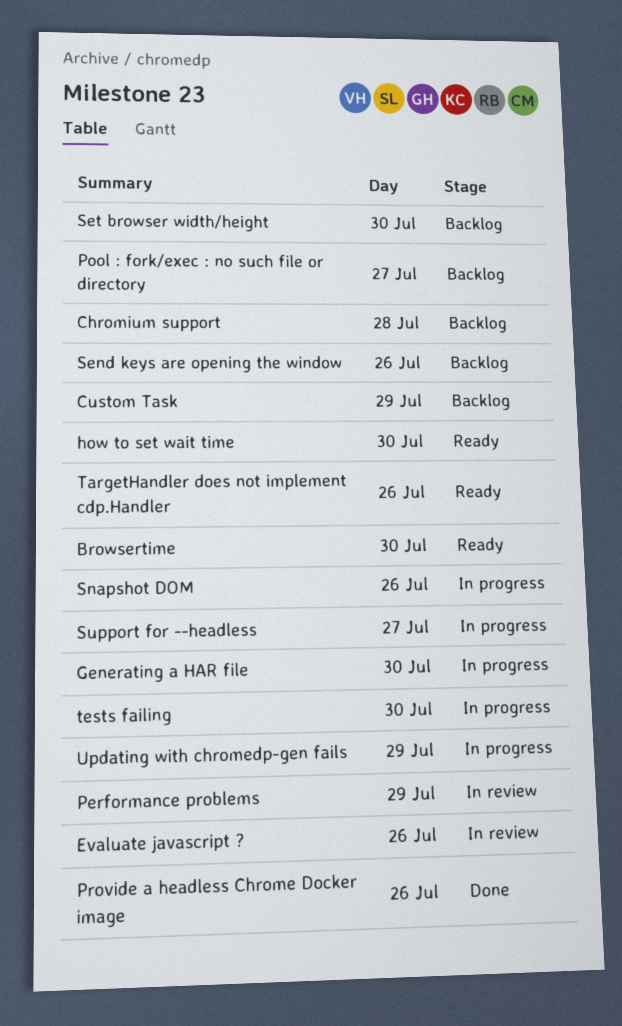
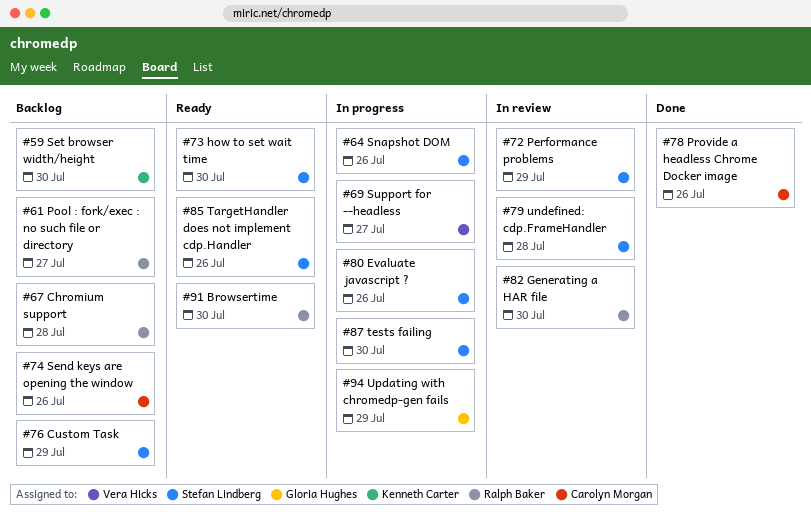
Evaluate javascript ?, status: In review -> In progress
Generating a HAR file, status: In progress -> In review
undefined: cdp.FrameHandler: none -> present

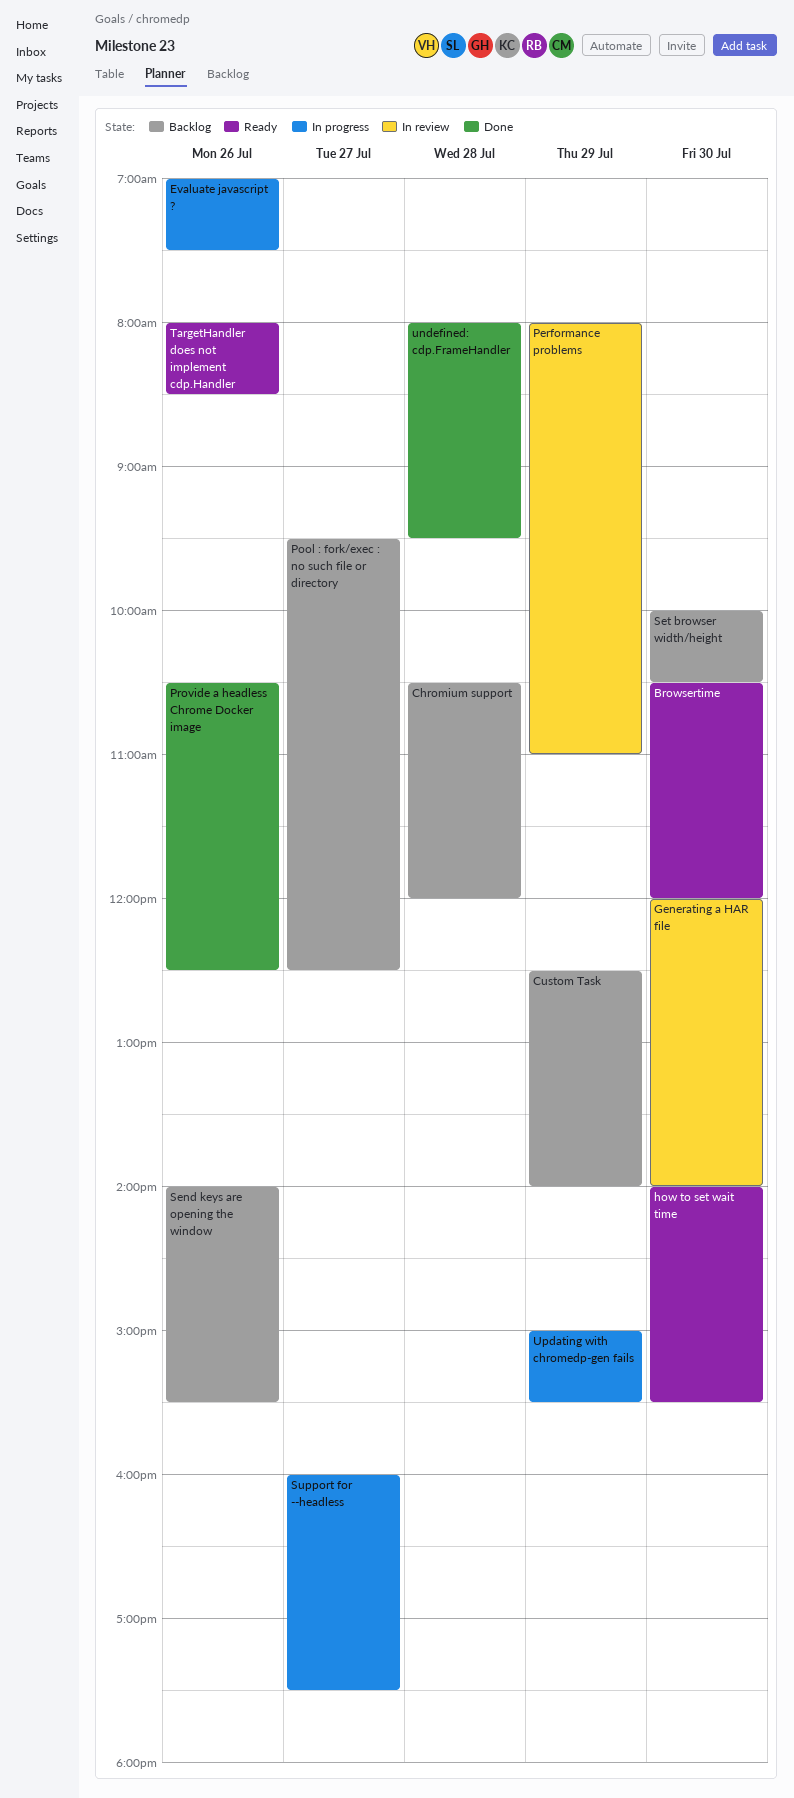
Snapshot DOM: present -> none
tests failing: present -> none
undefined: cdp.FrameHandler, status: In review -> Done

